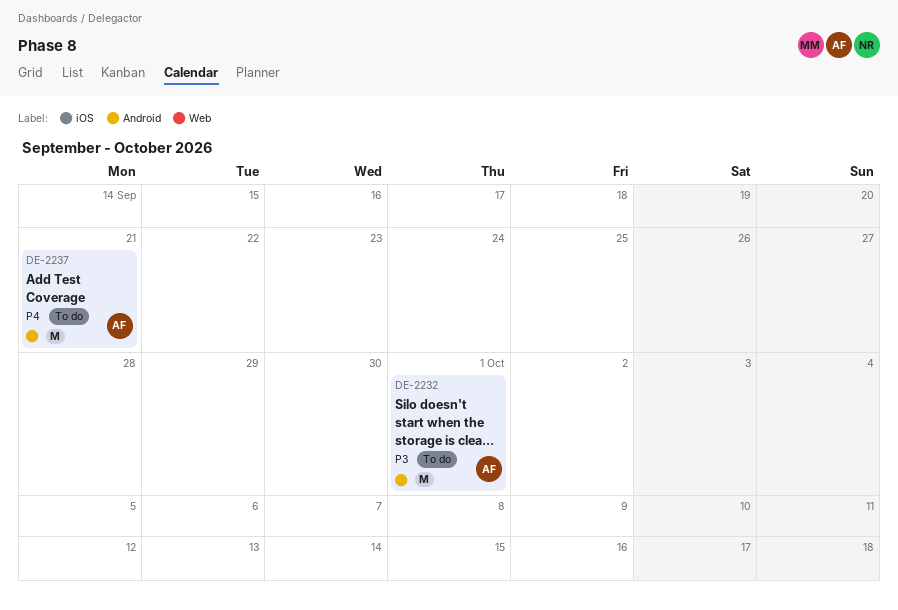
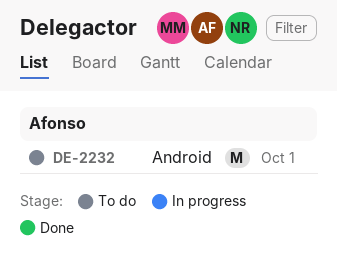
DE-2237: present -> none

